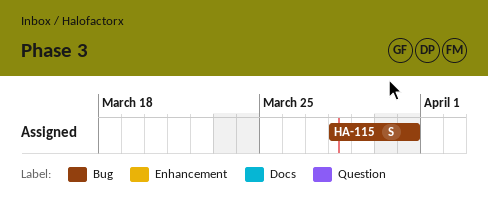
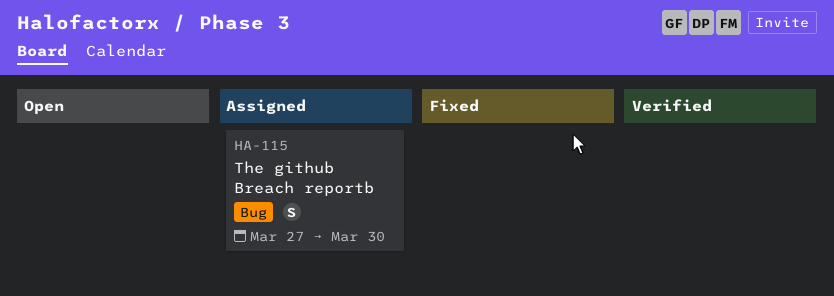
HA-115, start: Mar 28 -> Mar 27
HA-115, due: Mar 31 -> Mar 30

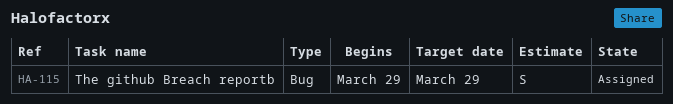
HA-115, start: Mar 27 -> Mar 29
HA-115, due: Mar 30 -> Mar 29

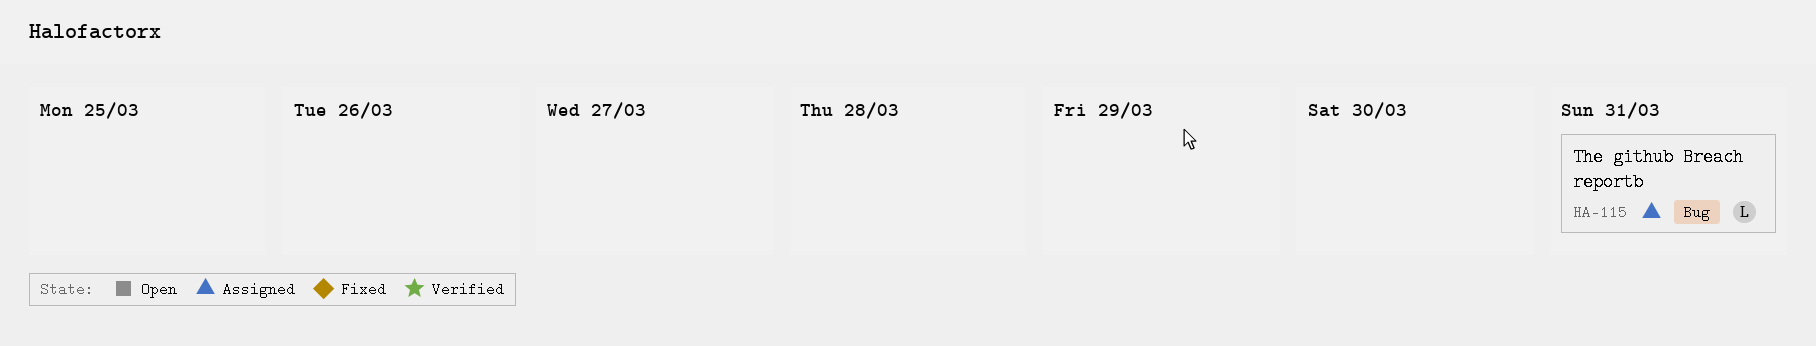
HA-115, estimate: S -> L
HA-115, due: Mar 29 -> Mar 31

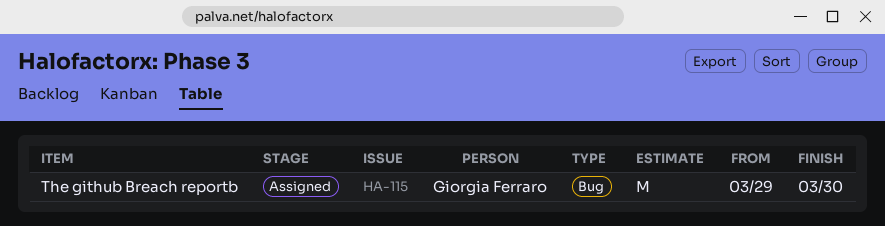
HA-115, estimate: L -> M
HA-115, due: Mar 31 -> Mar 30

